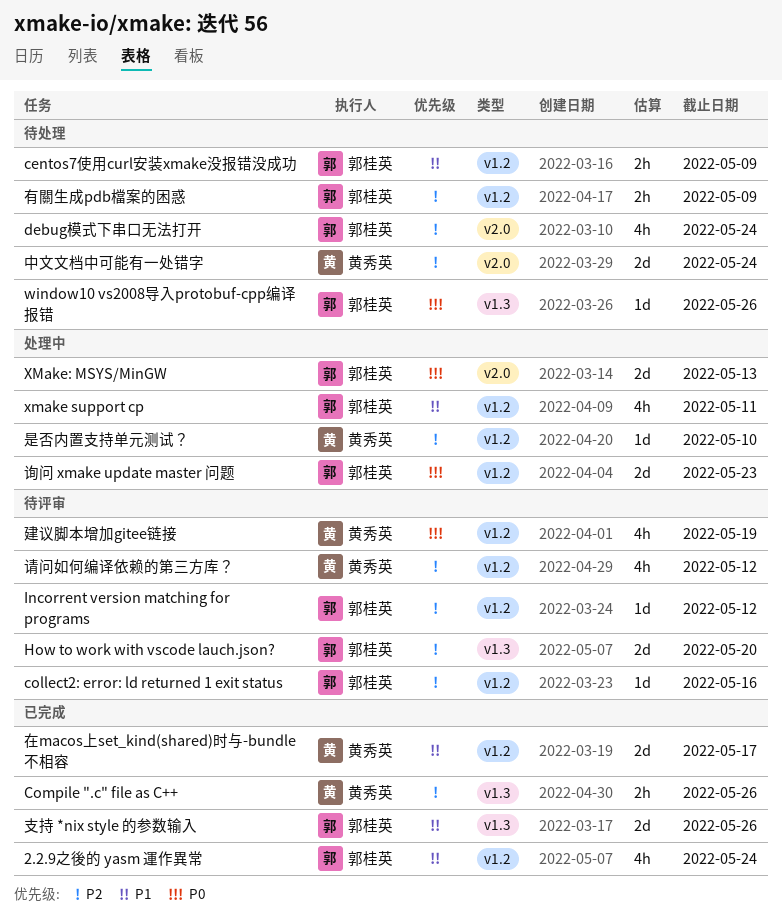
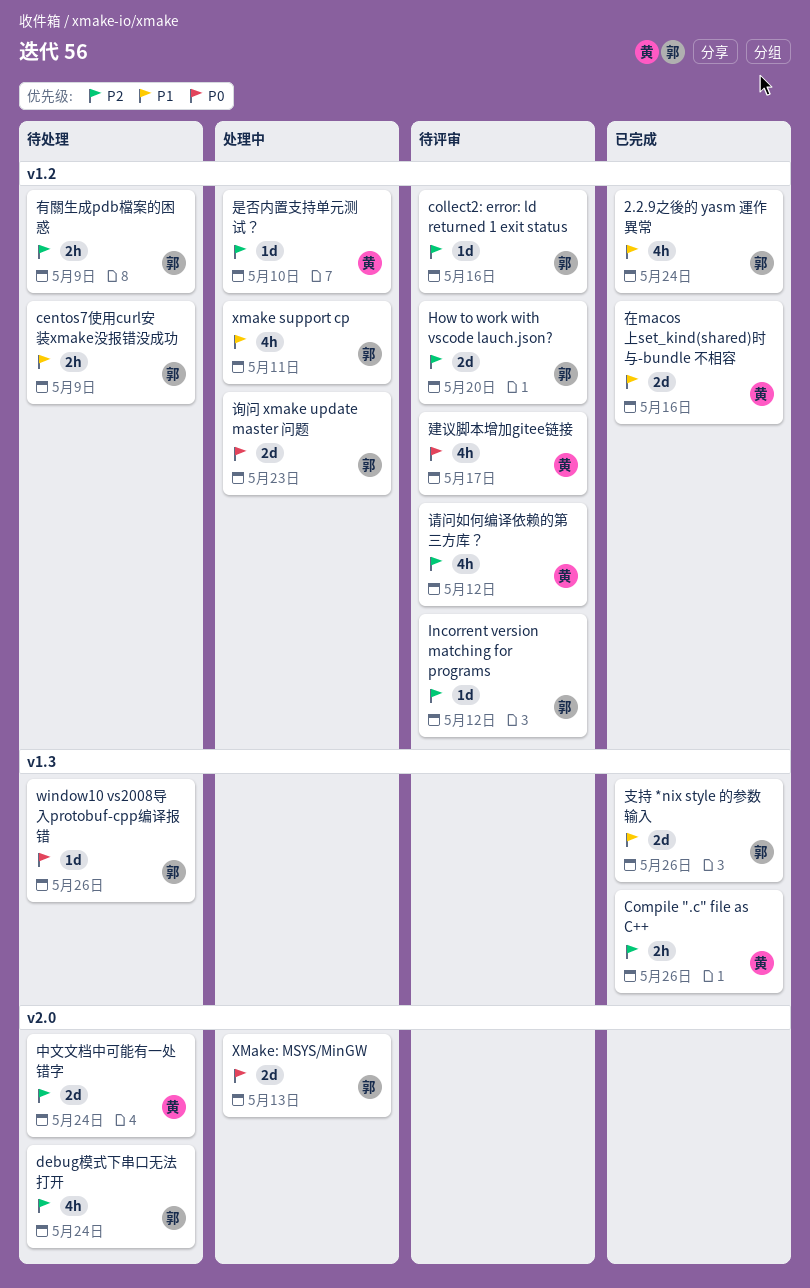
How to work with vscode lauch.json?, label: v1.3 -> v1.2
在macos上set_kind(shared)时与-bundle 不相容, due: May 17 -> May 16
建议脚本增加gitee链接, due: May 19 -> May 17

